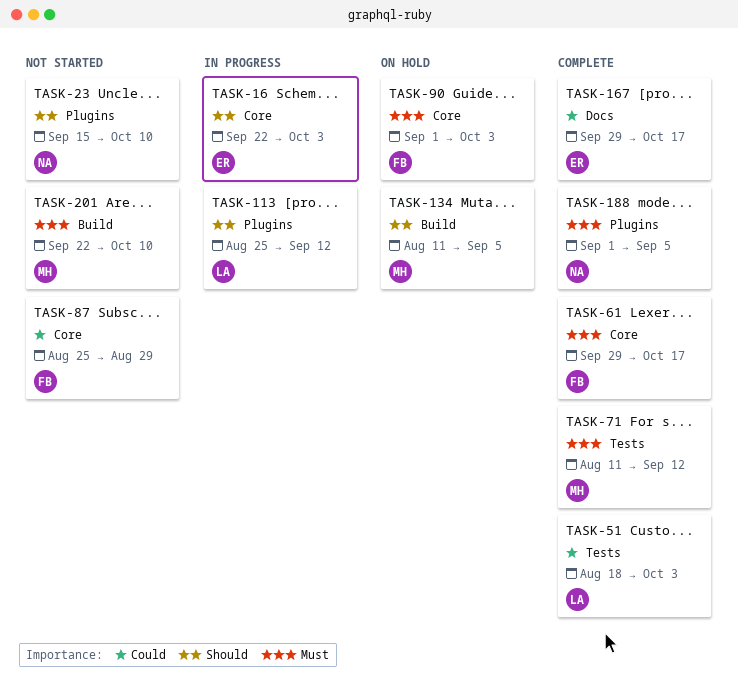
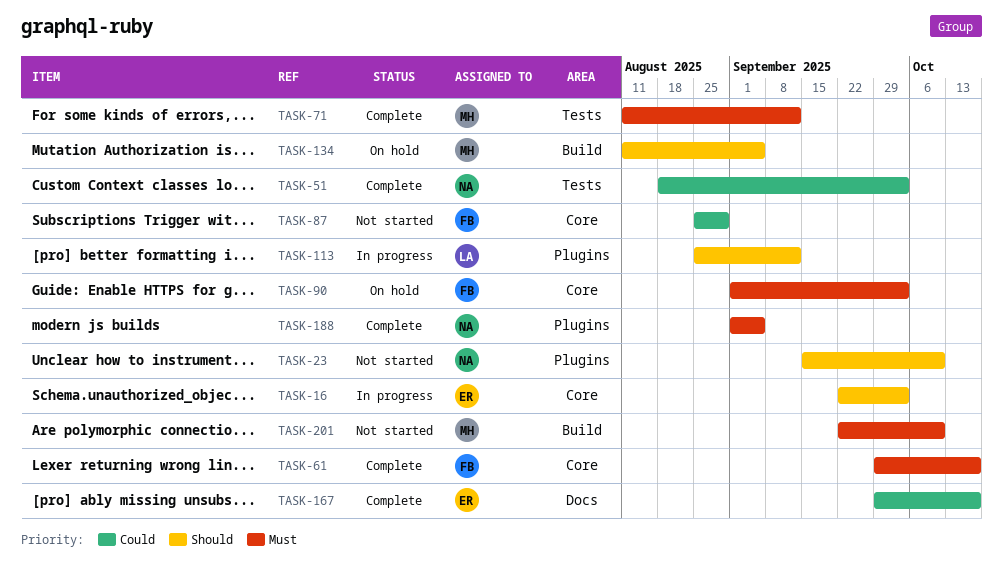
TASK-51, owner: LA -> NA

